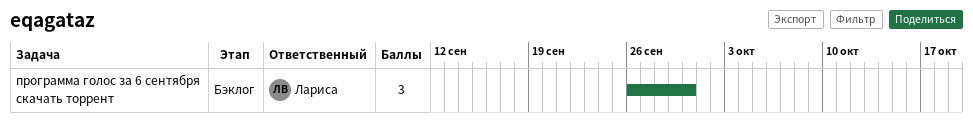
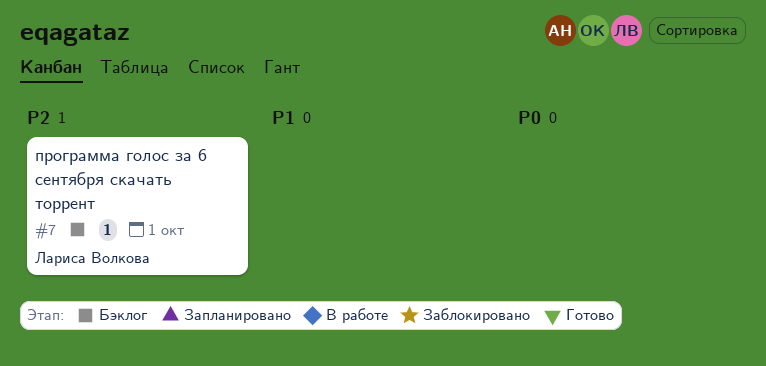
программа голос за 6 сентября скачать торрент, estimate: 3 -> 1
программа голос за 6 сентября скачать торрент, due: Sep 30 -> Oct 1

